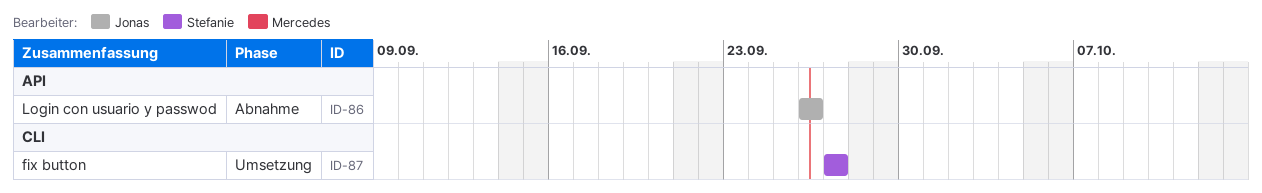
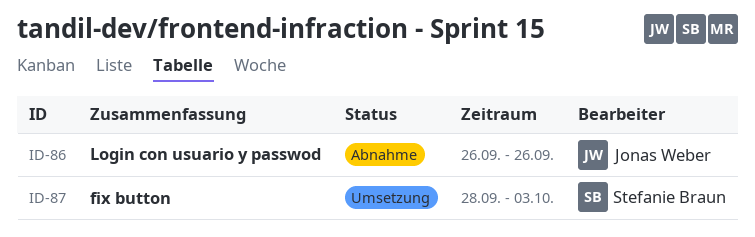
ID-87, start: Sep 27 -> Sep 28
ID-87, due: Sep 27 -> Oct 3

